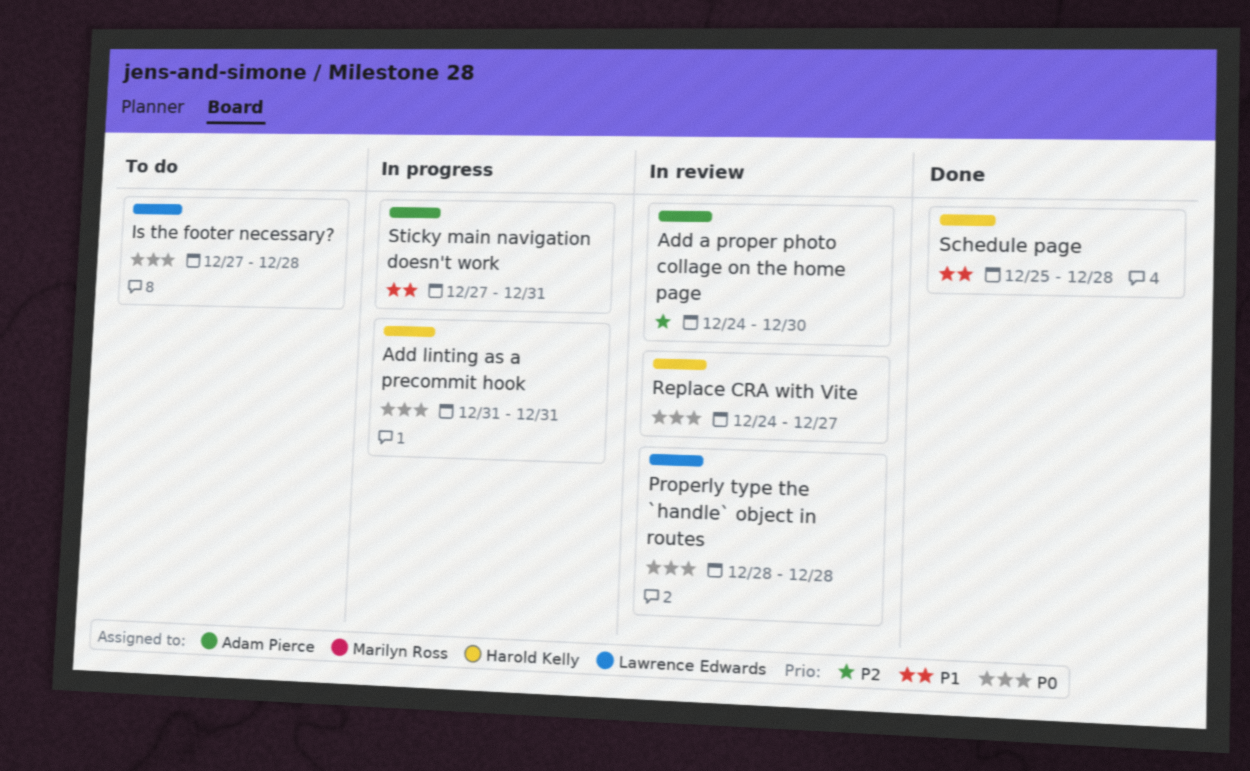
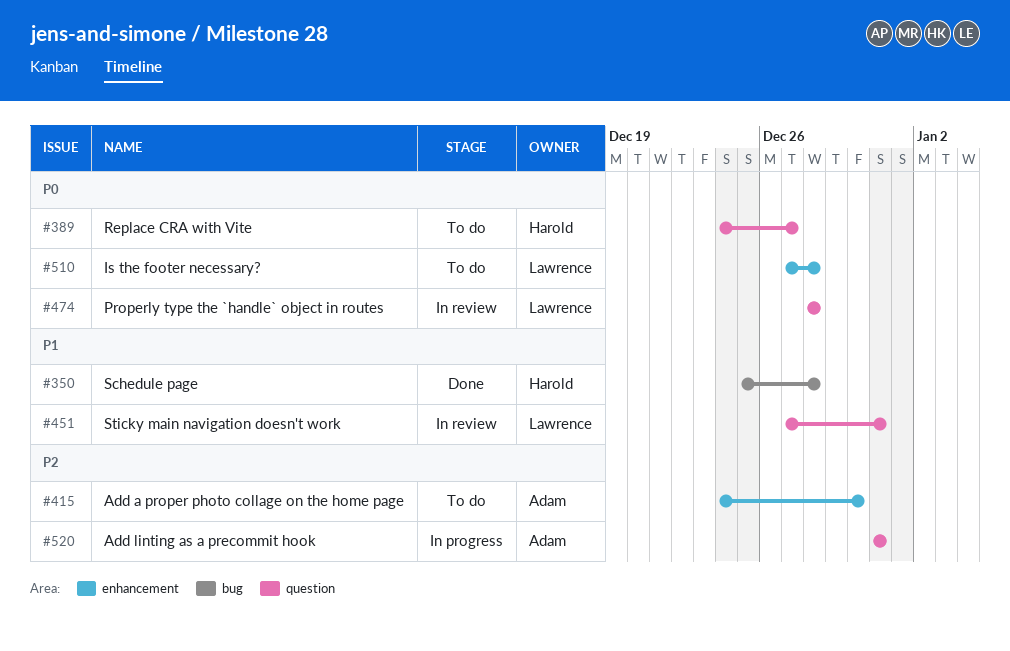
Add a proper photo collage on the home page, status: In review -> To do
Add linting as a precommit hook, owner: Harold Kelly -> Adam Pierce
Add linting as a precommit hook, priority: P0 -> P2
Replace CRA with Vite, status: In review -> To do
Sticky main navigation doesn't work, status: In progress -> In review
Sticky main navigation doesn't work, owner: Adam Pierce -> Lawrence Edwards

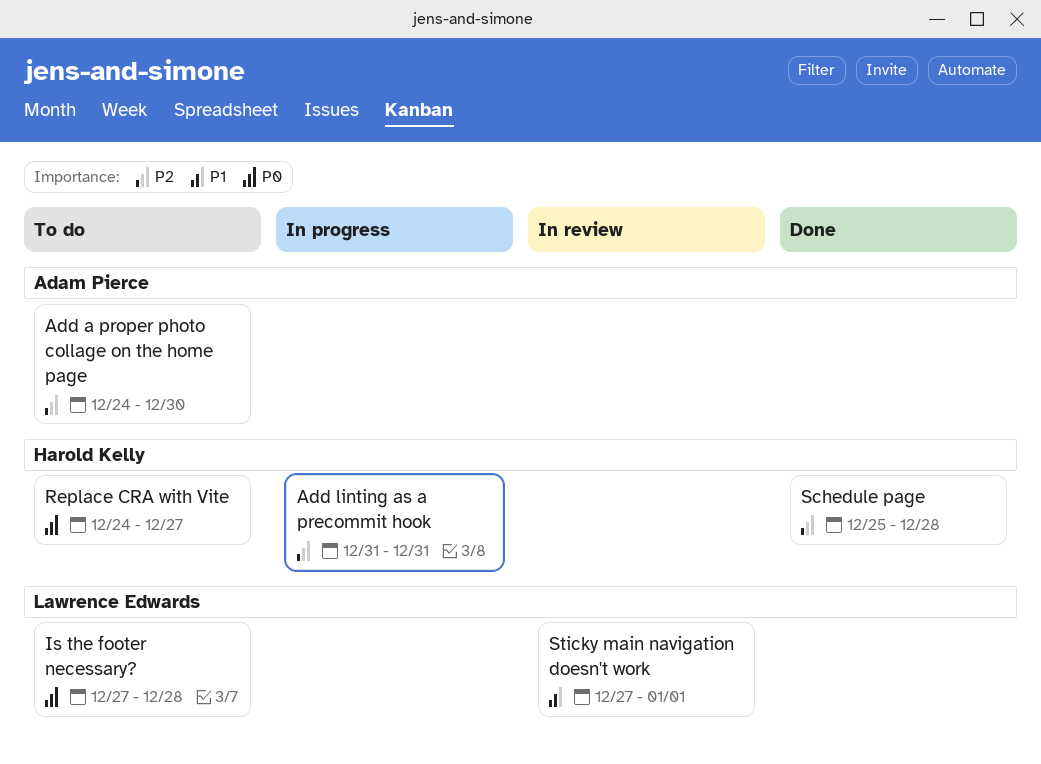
Add linting as a precommit hook, owner: Adam Pierce -> Harold Kelly
Properly type the `handle` object in routes: present -> none
Schedule page, priority: P1 -> P2
Sticky main navigation doesn't work, due: Dec 31 -> Jan 1

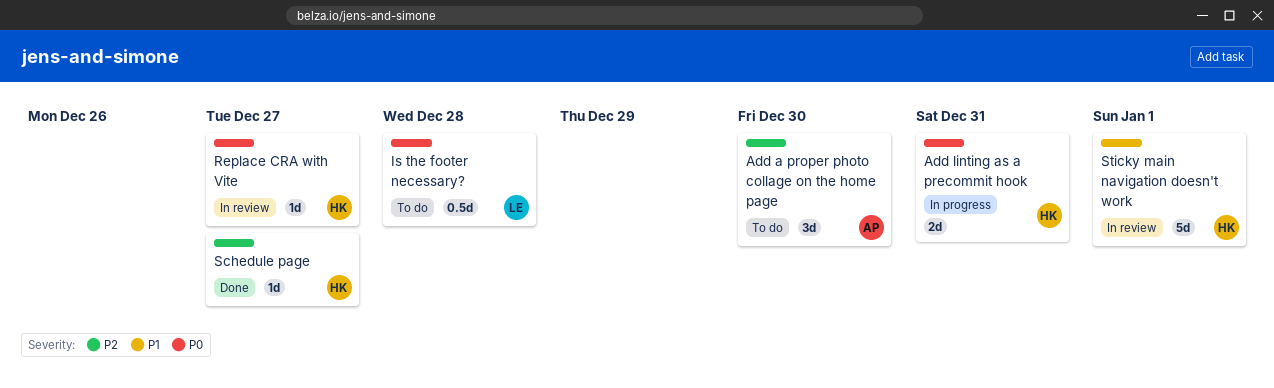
Add linting as a precommit hook, priority: P2 -> P0
Replace CRA with Vite, status: To do -> In review
Schedule page, due: Dec 28 -> Dec 27
Sticky main navigation doesn't work, owner: Lawrence Edwards -> Harold Kelly

